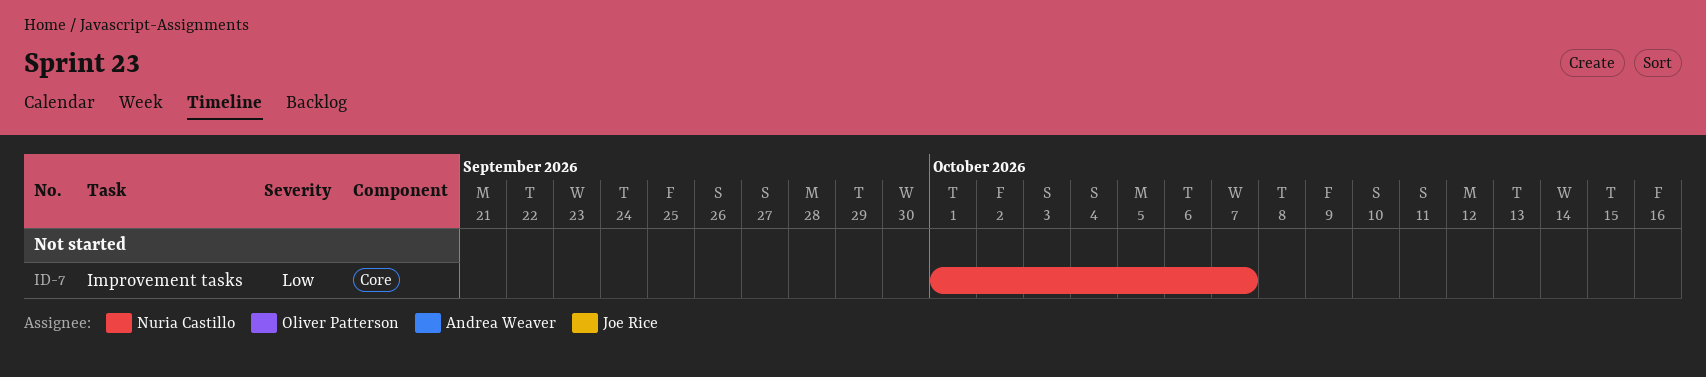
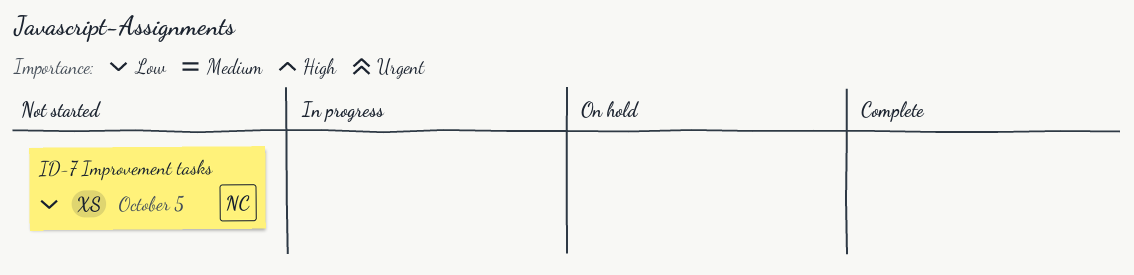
ID-7, due: Oct 7 -> Oct 5

